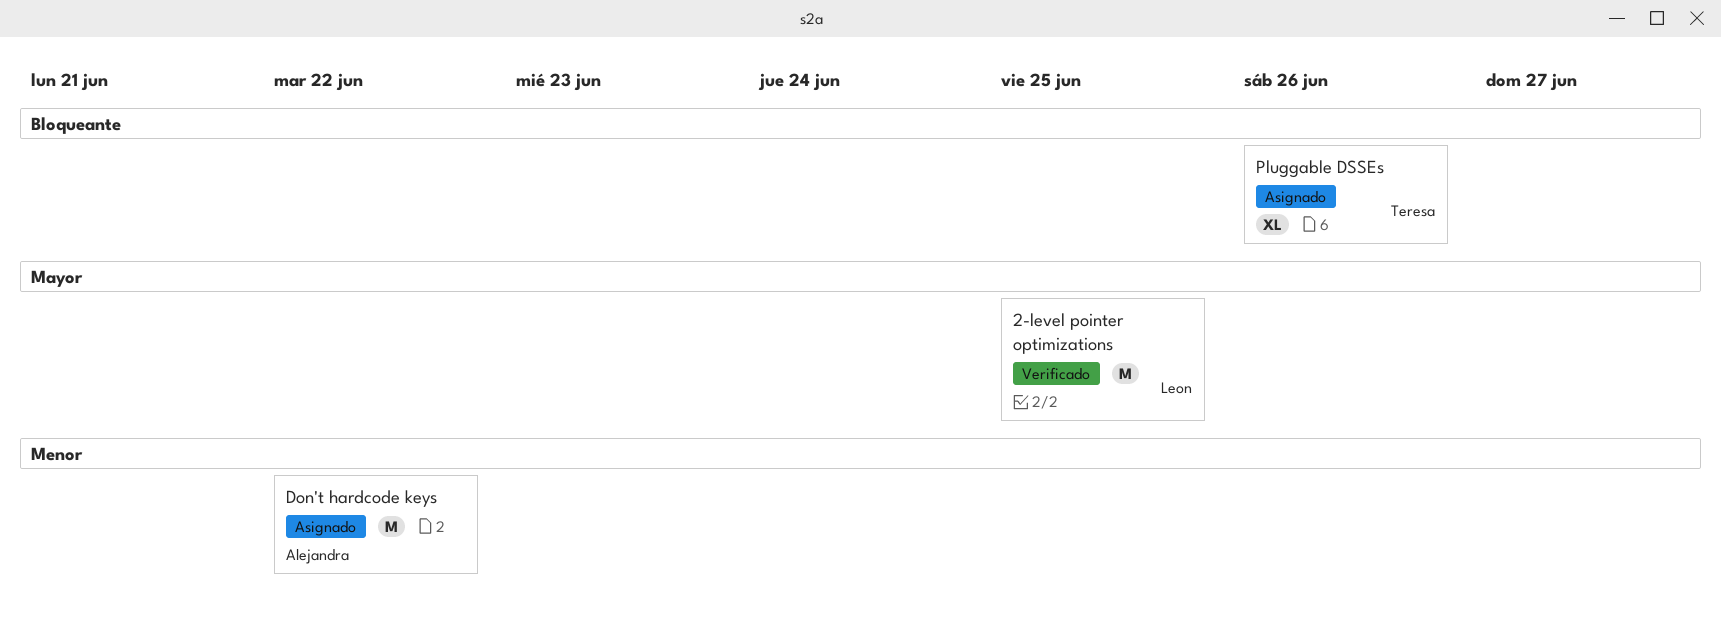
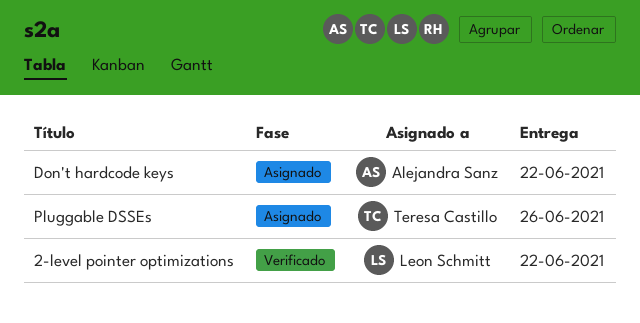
2-level pointer optimizations, due: Jun 25 -> Jun 22

